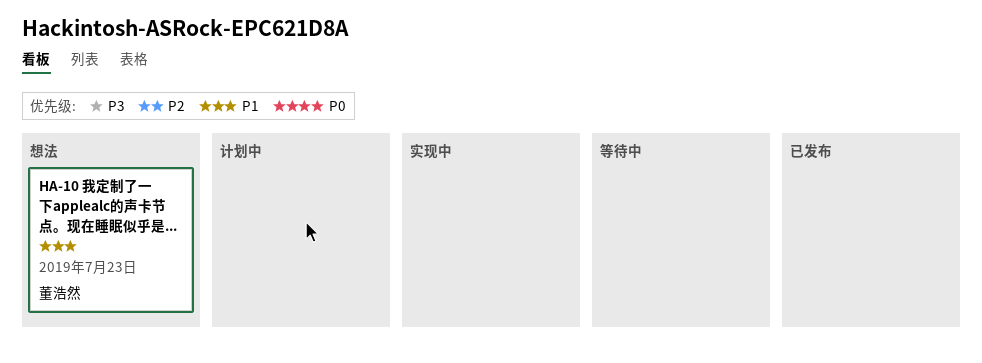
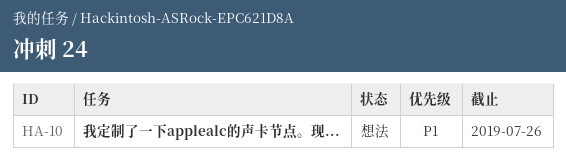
HA-10, due: Jul 23 -> Jul 26

